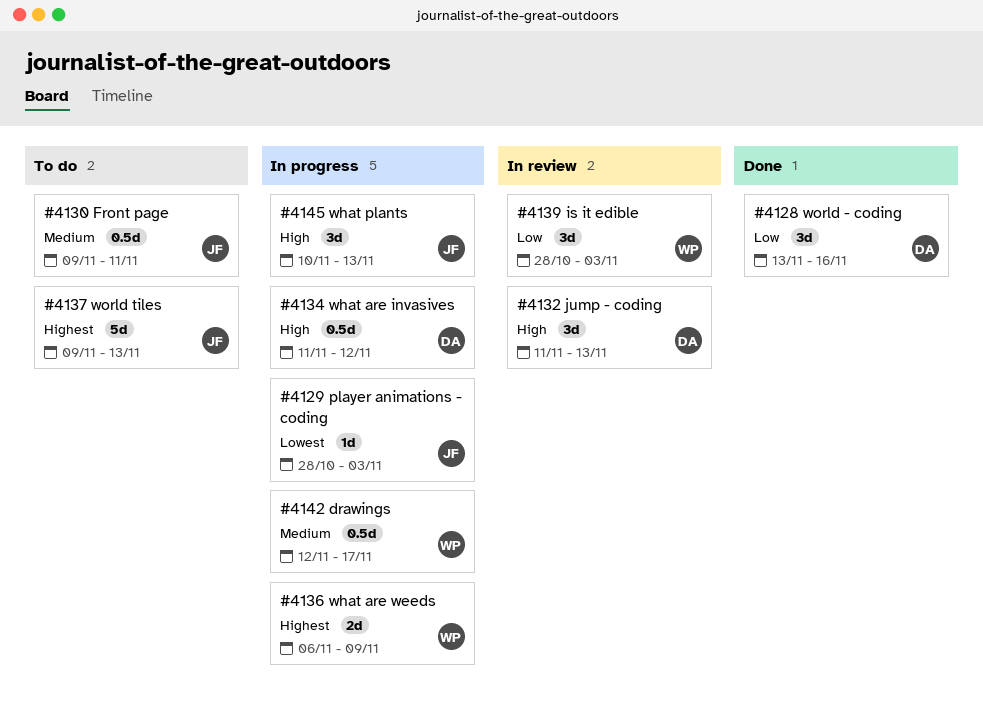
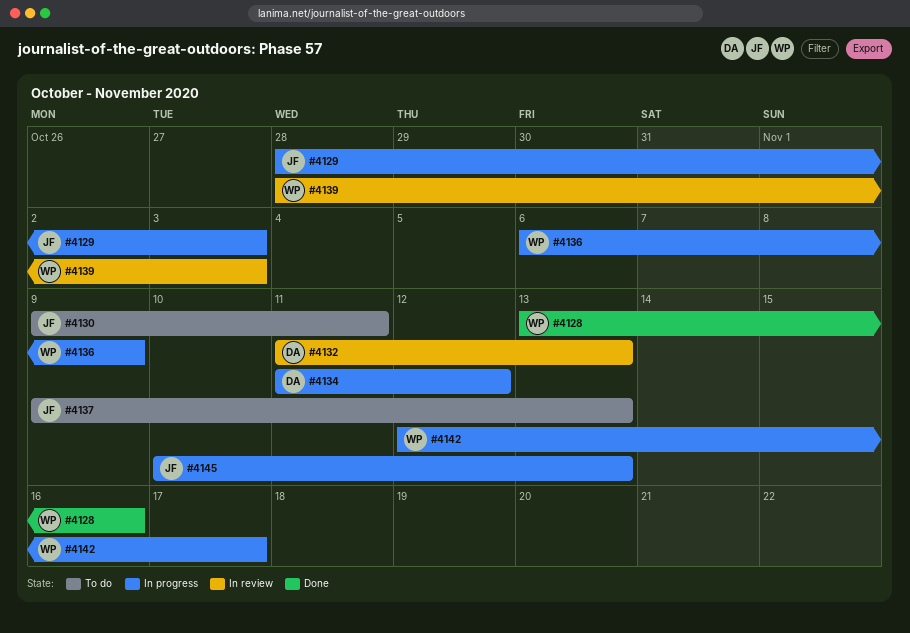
#4128, owner: DA -> WP

